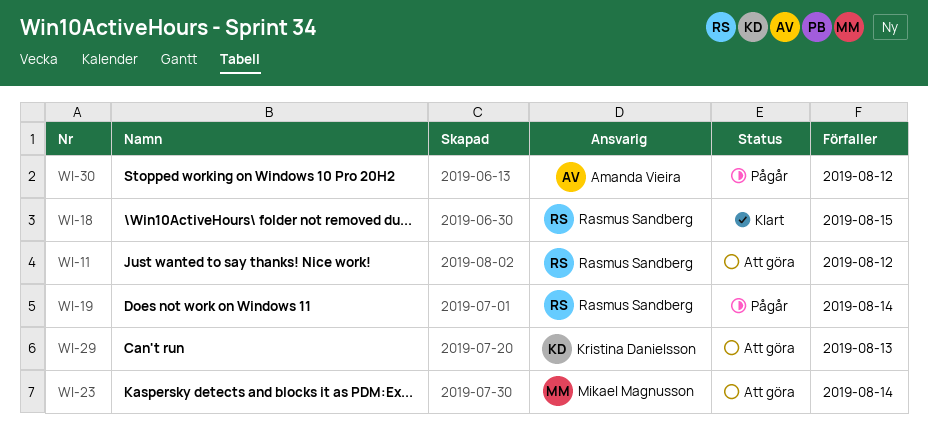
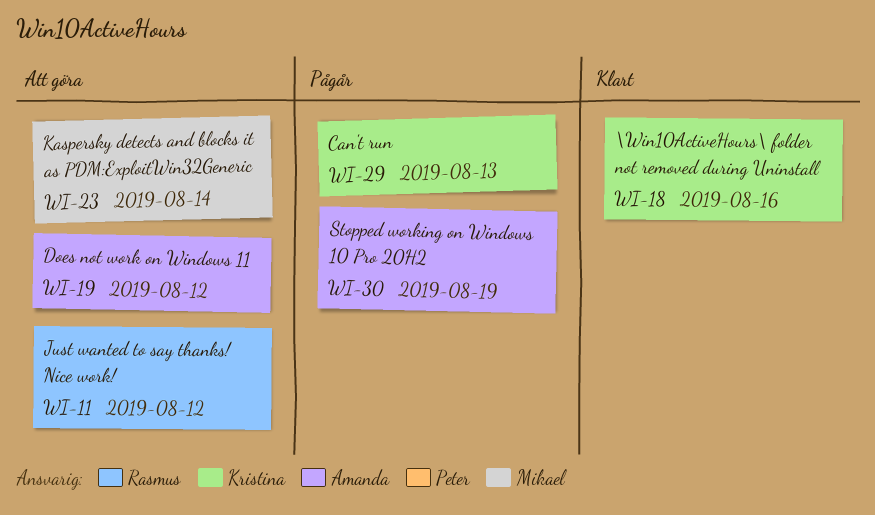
WI-18, owner: Rasmus Sandberg -> Kristina Danielsson
WI-18, due: Aug 15 -> Aug 16
WI-19, status: Pågår -> Att göra
WI-19, owner: Rasmus Sandberg -> Amanda Vieira
WI-19, due: Aug 14 -> Aug 12
WI-29, status: Att göra -> Pågår
WI-30, due: Aug 12 -> Aug 19

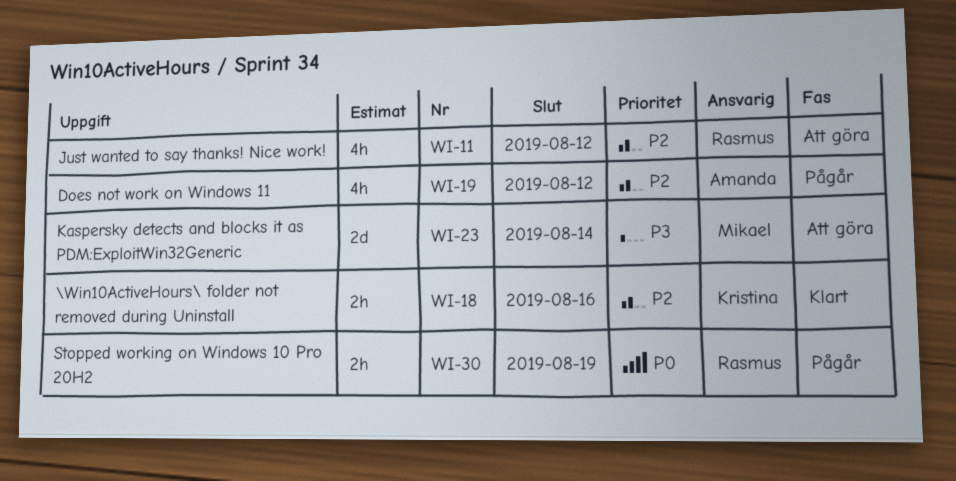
WI-19, status: Att göra -> Pågår
WI-29: present -> none
WI-30, owner: Amanda -> Rasmus

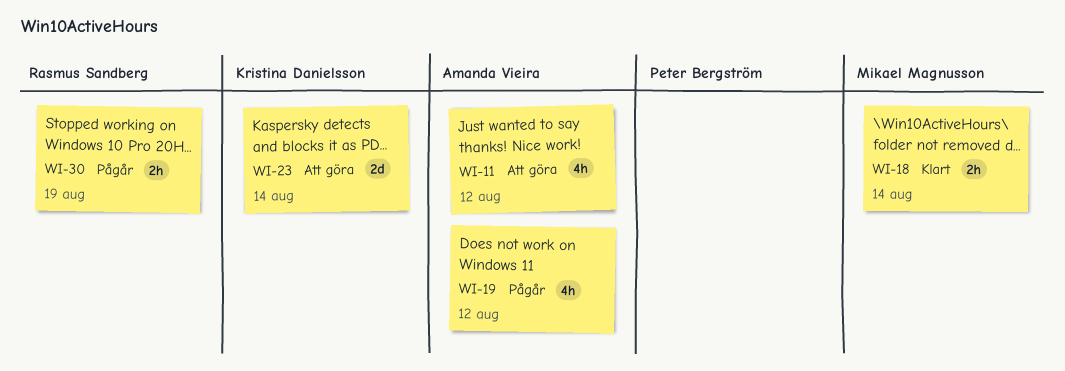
WI-11, owner: Rasmus Sandberg -> Amanda Vieira
WI-18, owner: Kristina Danielsson -> Mikael Magnusson
WI-18, due: Aug 16 -> Aug 14
WI-23, owner: Mikael Magnusson -> Kristina Danielsson

